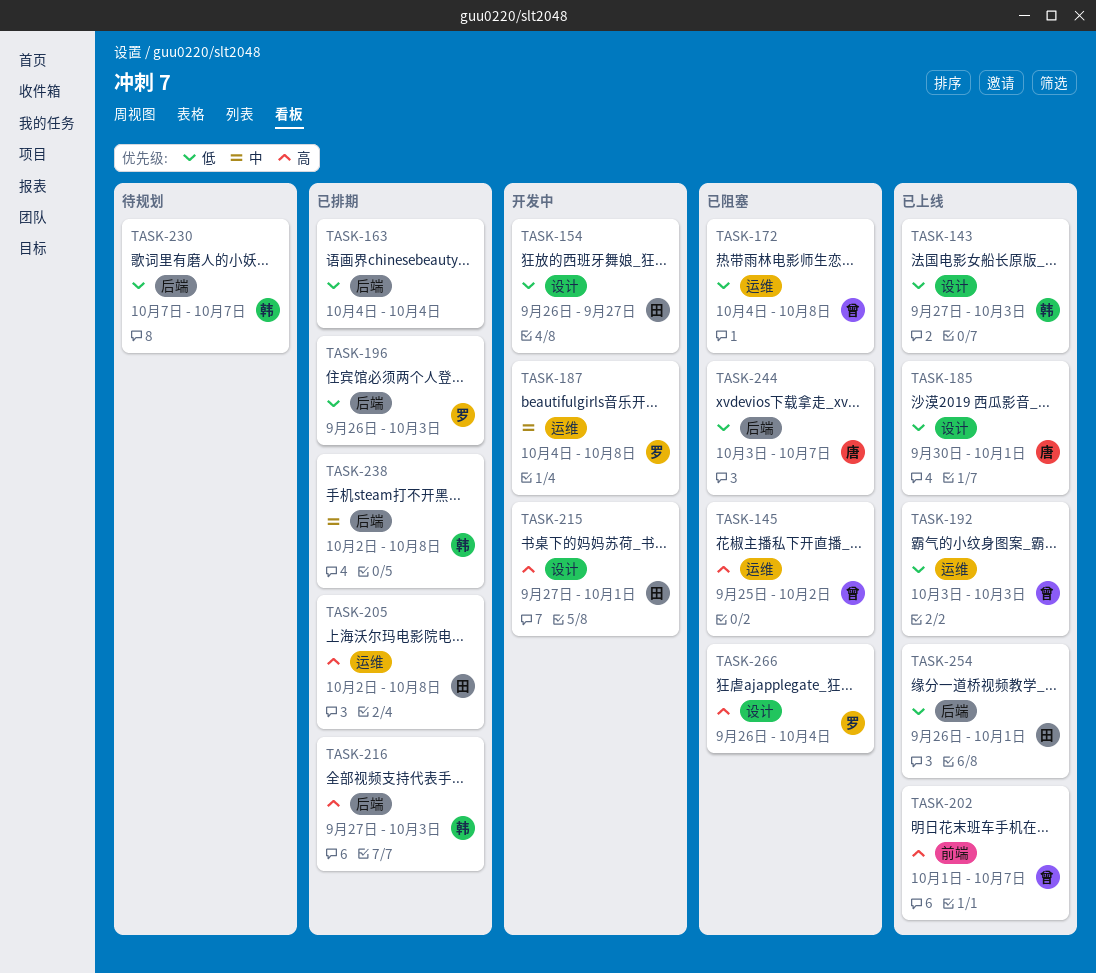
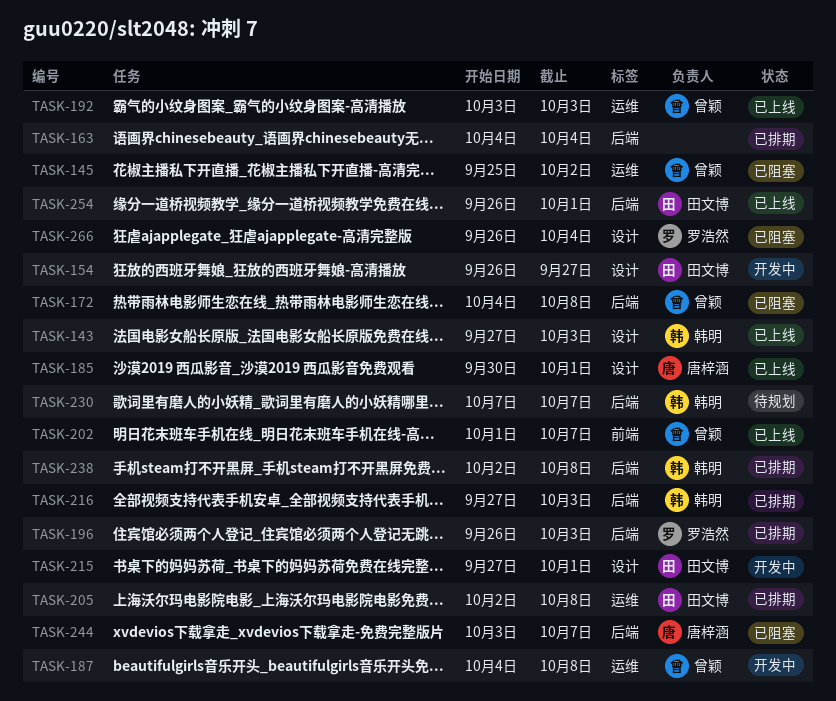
TASK-172, label: 运维 -> 后端
TASK-187, owner: 罗浩然 -> 曾颖

